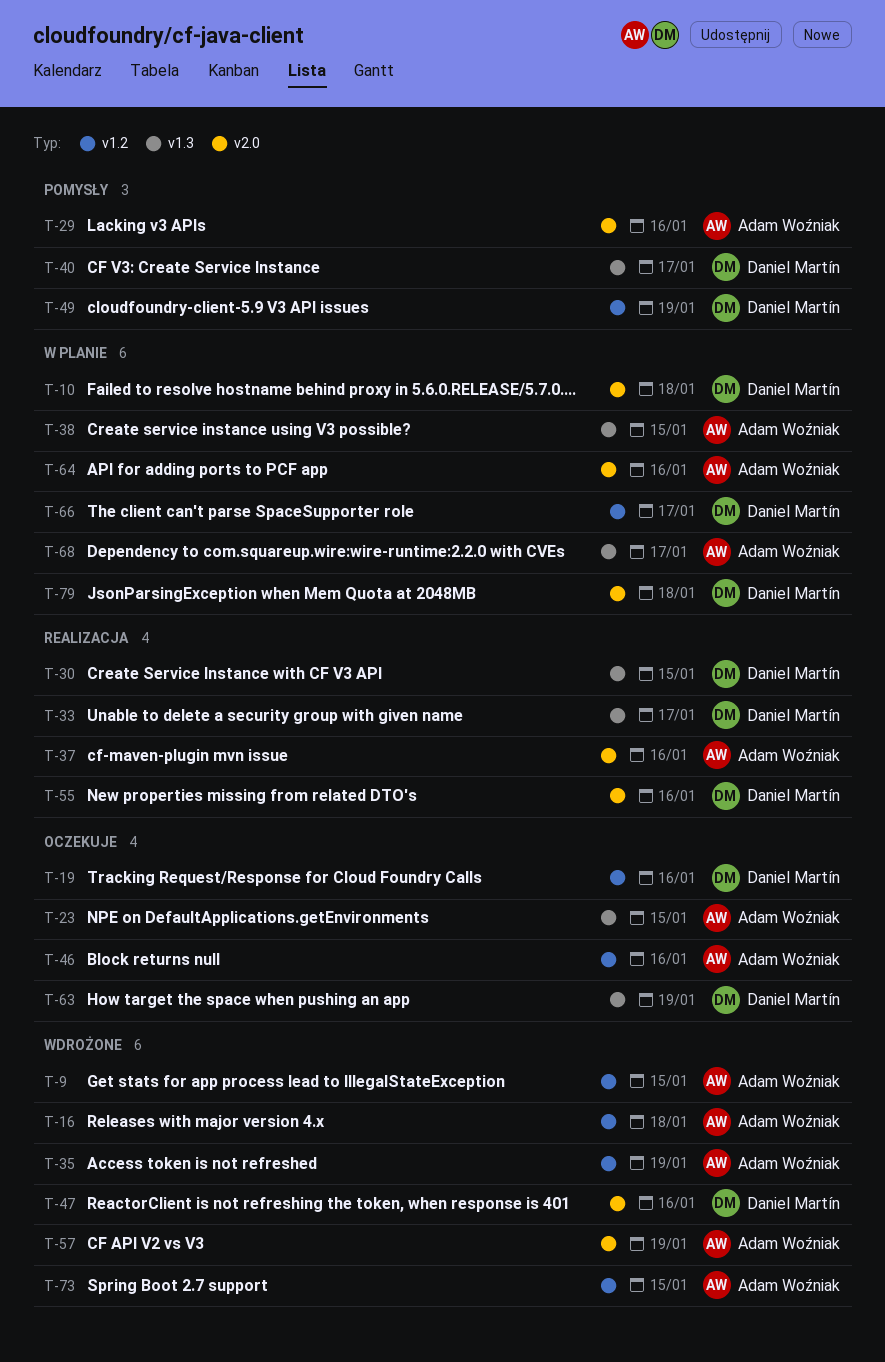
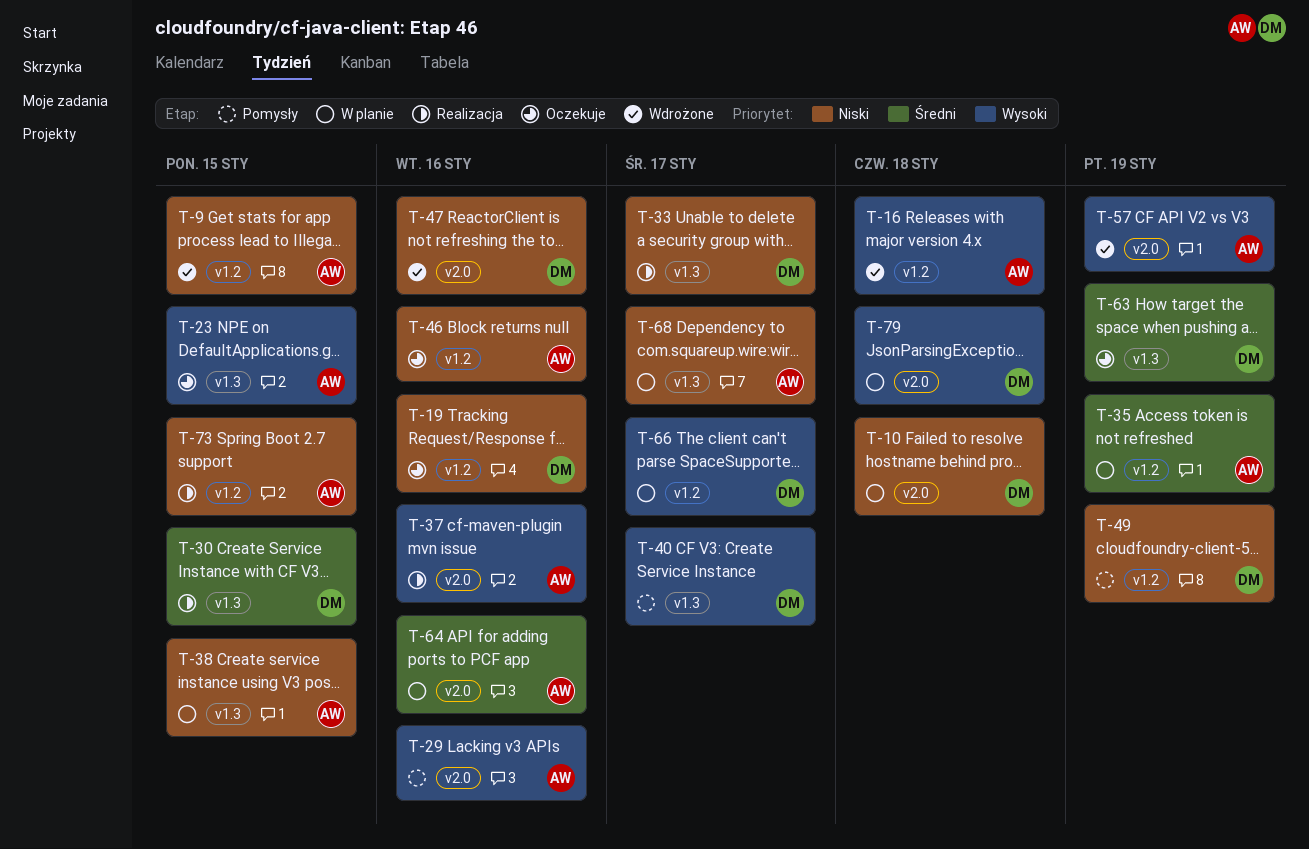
T-35, status: Wdrożone -> W planie
T-55: present -> none
T-73, status: Wdrożone -> Realizacja

